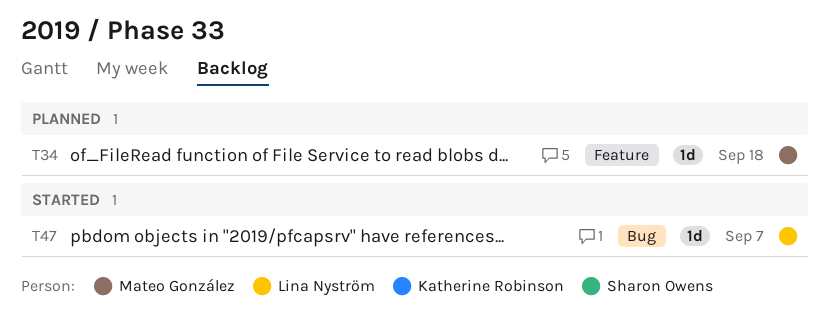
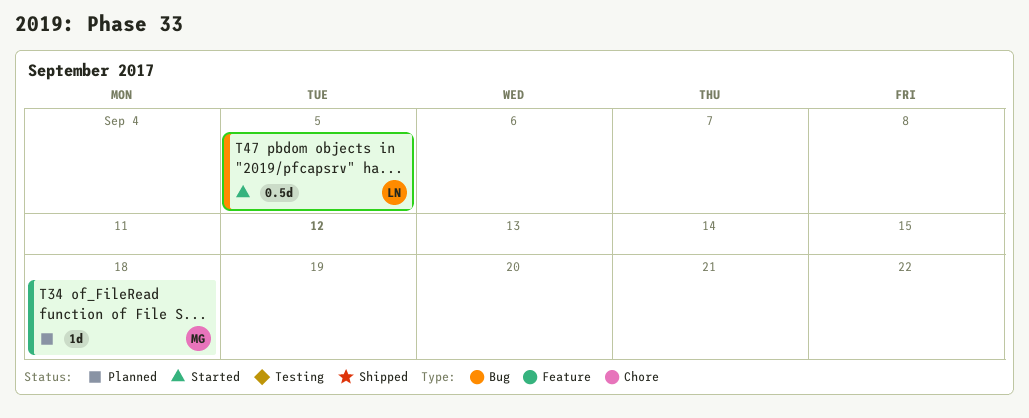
T47, estimate: 1d -> 0.5d
T47, due: Sep 7 -> Sep 5

